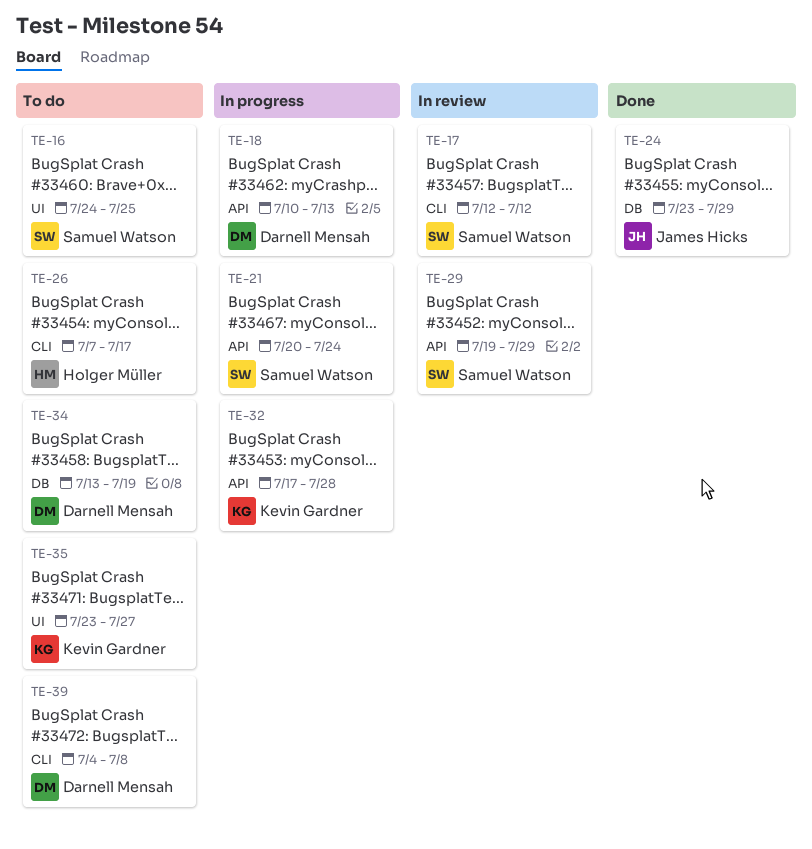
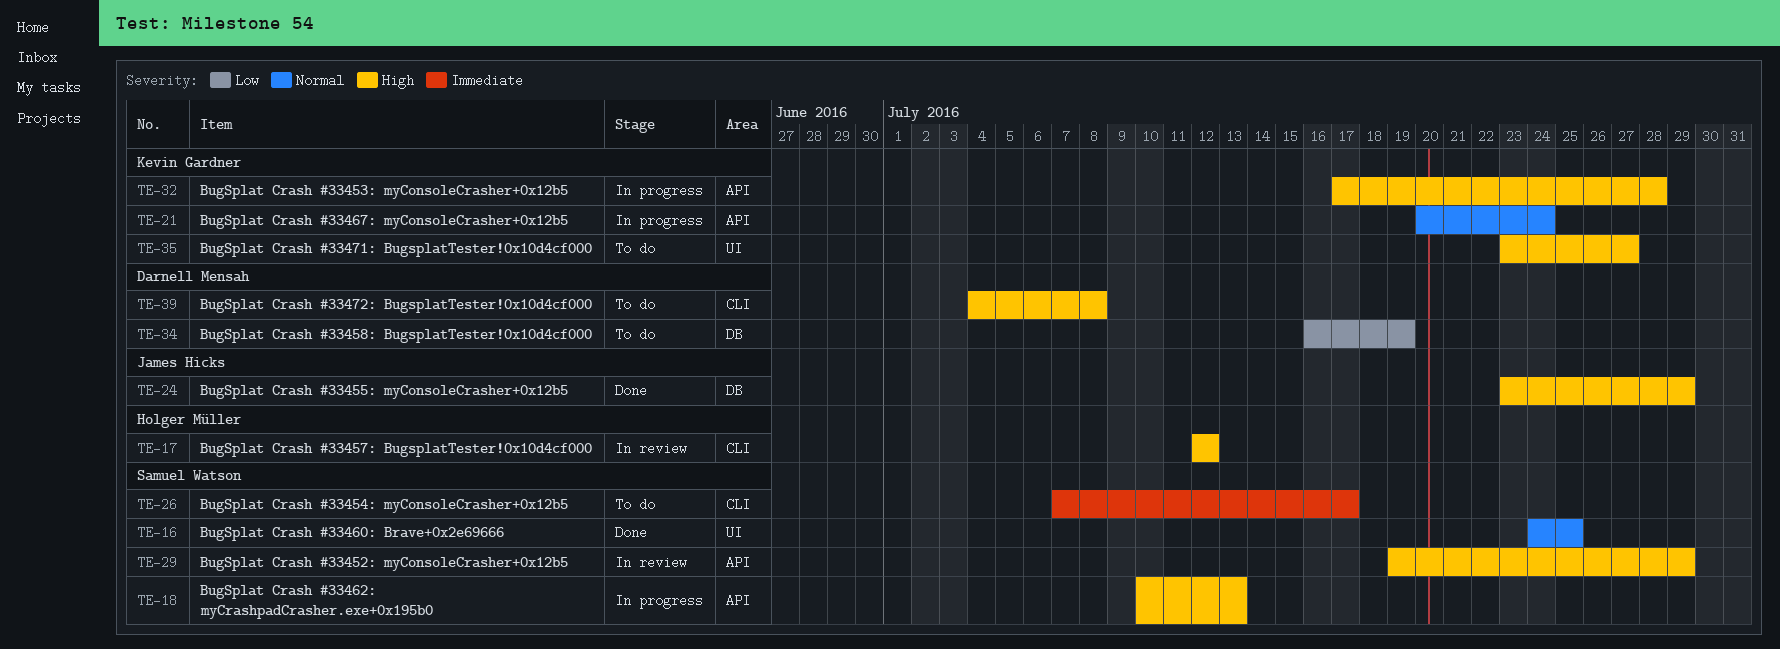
TE-16, status: To do -> Done
TE-17, owner: Samuel Watson -> Holger Müller
TE-18, owner: Darnell Mensah -> Samuel Watson
TE-21, owner: Samuel Watson -> Kevin Gardner
TE-26, owner: Holger Müller -> Samuel Watson
TE-34, start: Jul 13 -> Jul 16

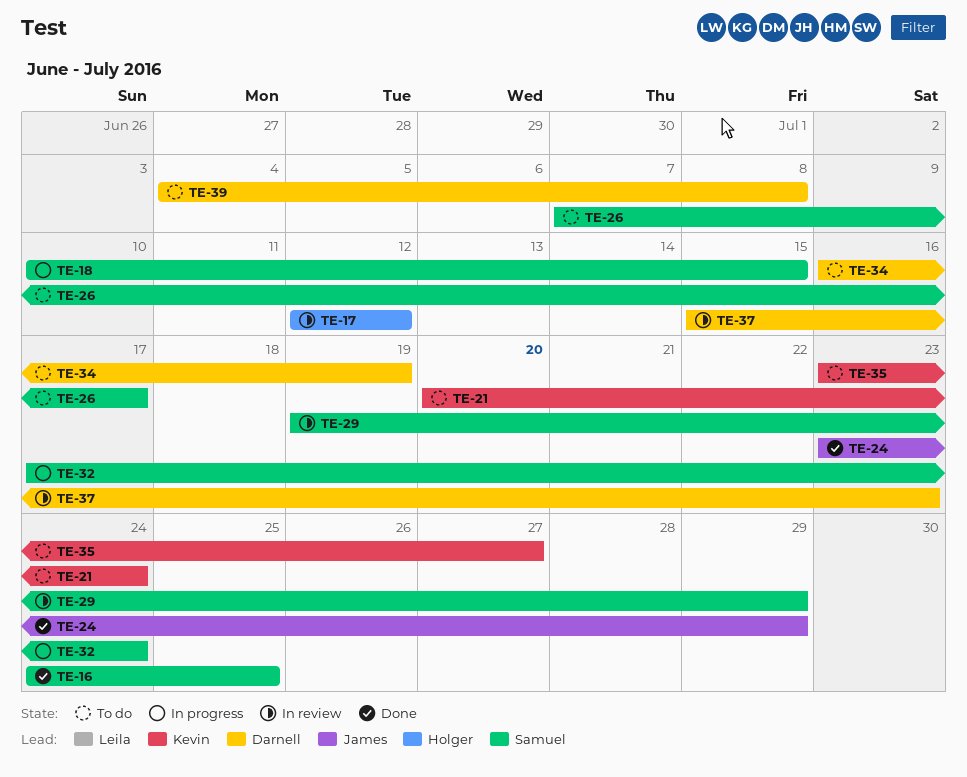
TE-18, due: Jul 13 -> Jul 15
TE-21, status: In progress -> To do
TE-32, owner: Kevin Gardner -> Samuel Watson
TE-32, due: Jul 28 -> Jul 24
TE-37: none -> present

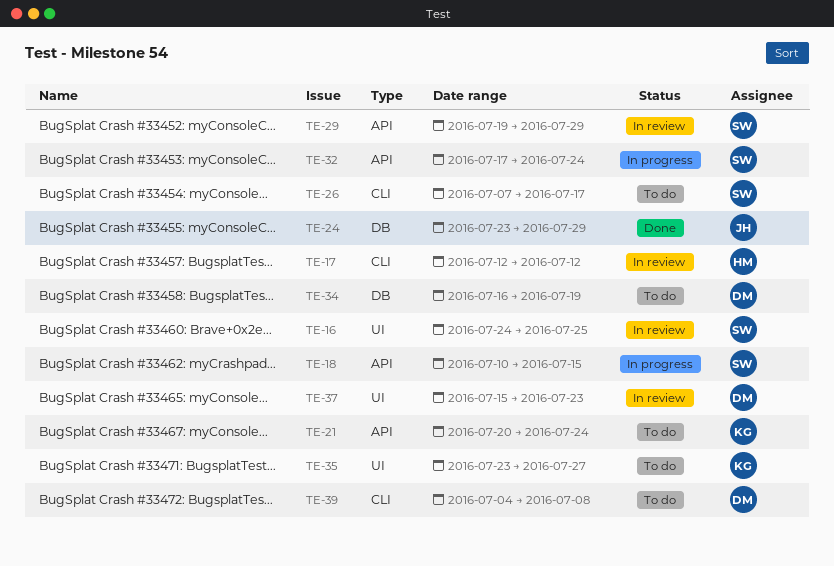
TE-16, status: Done -> In review

